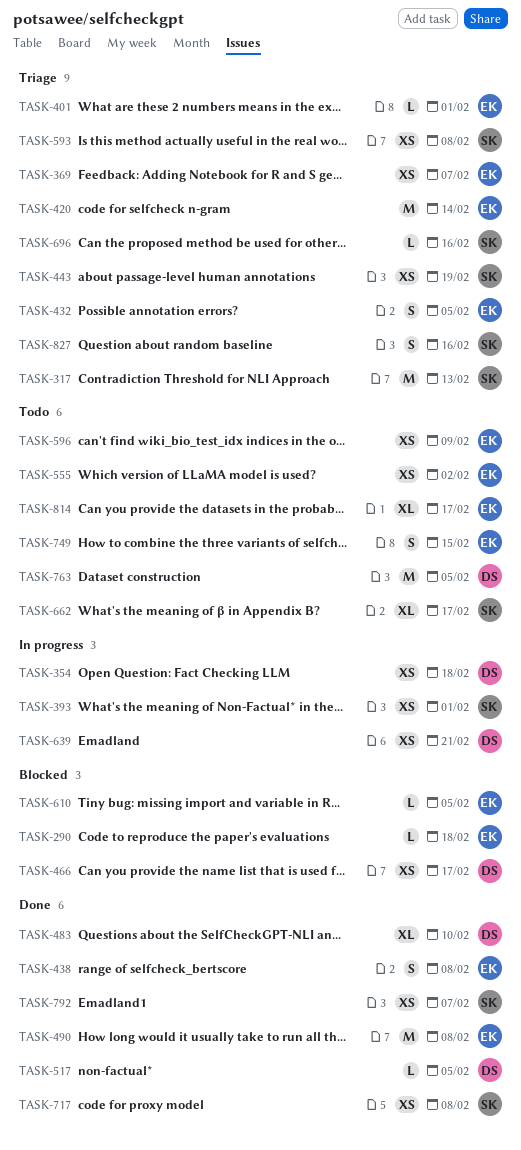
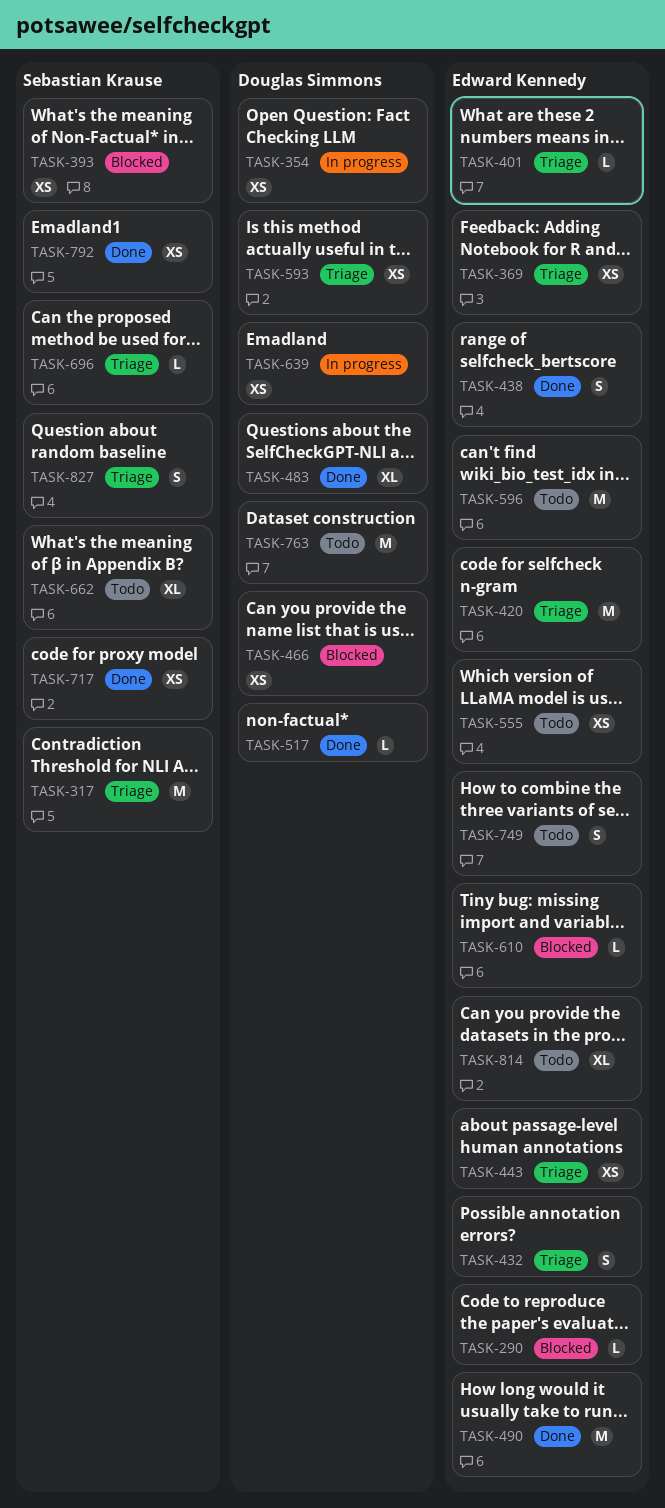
TASK-393, status: In progress -> Blocked
TASK-443, owner: Sebastian Krause -> Edward Kennedy
TASK-593, owner: Sebastian Krause -> Douglas Simmons
TASK-596, estimate: XS -> M

